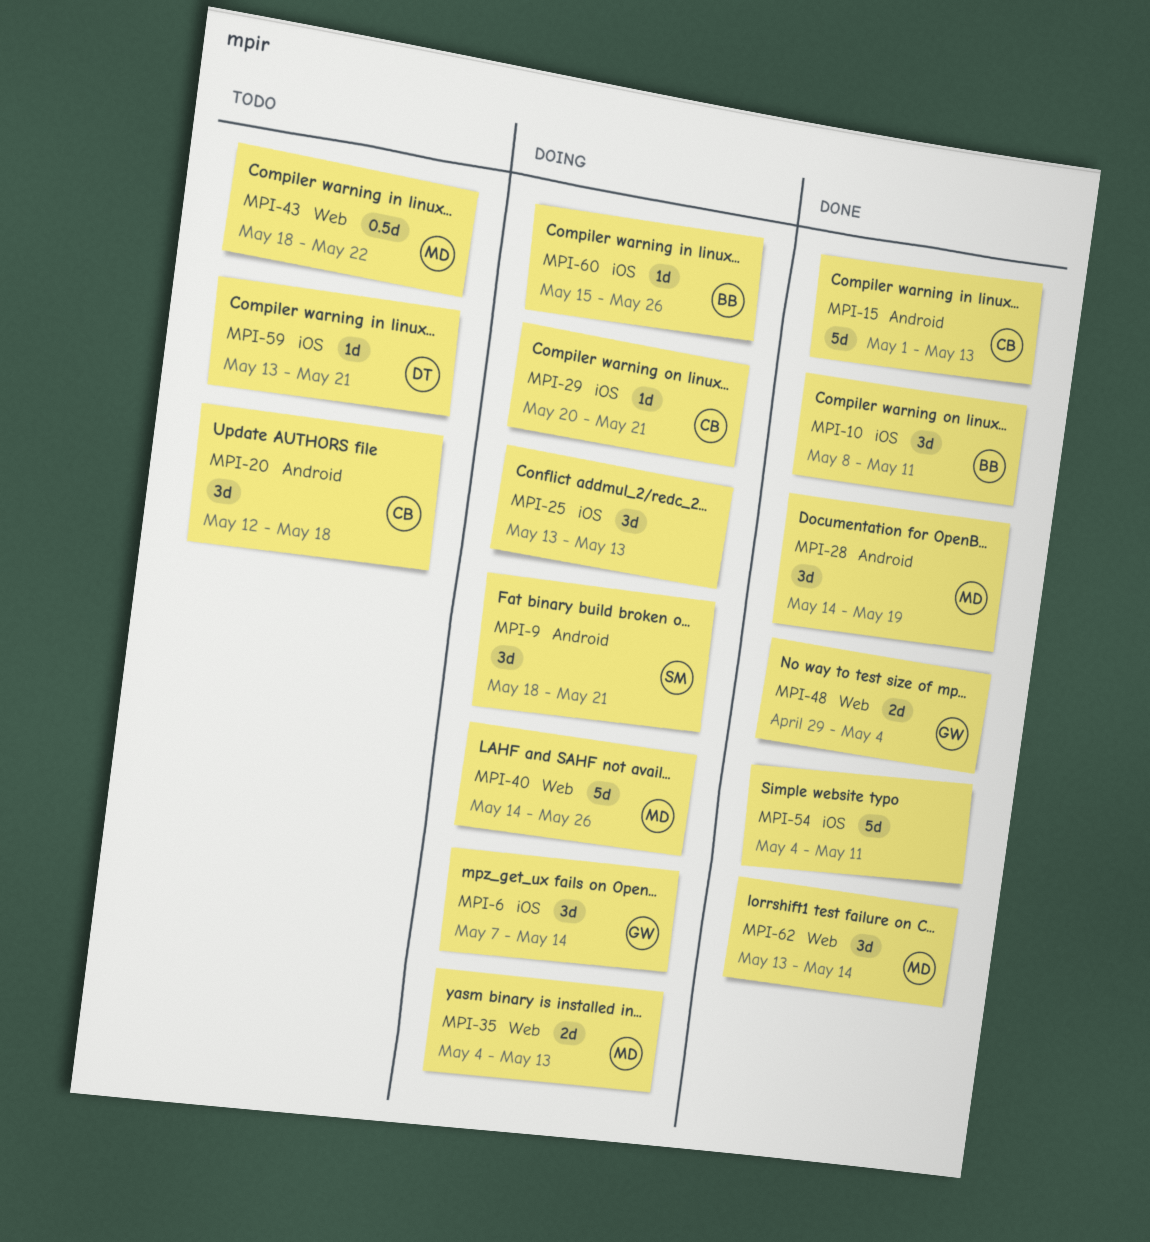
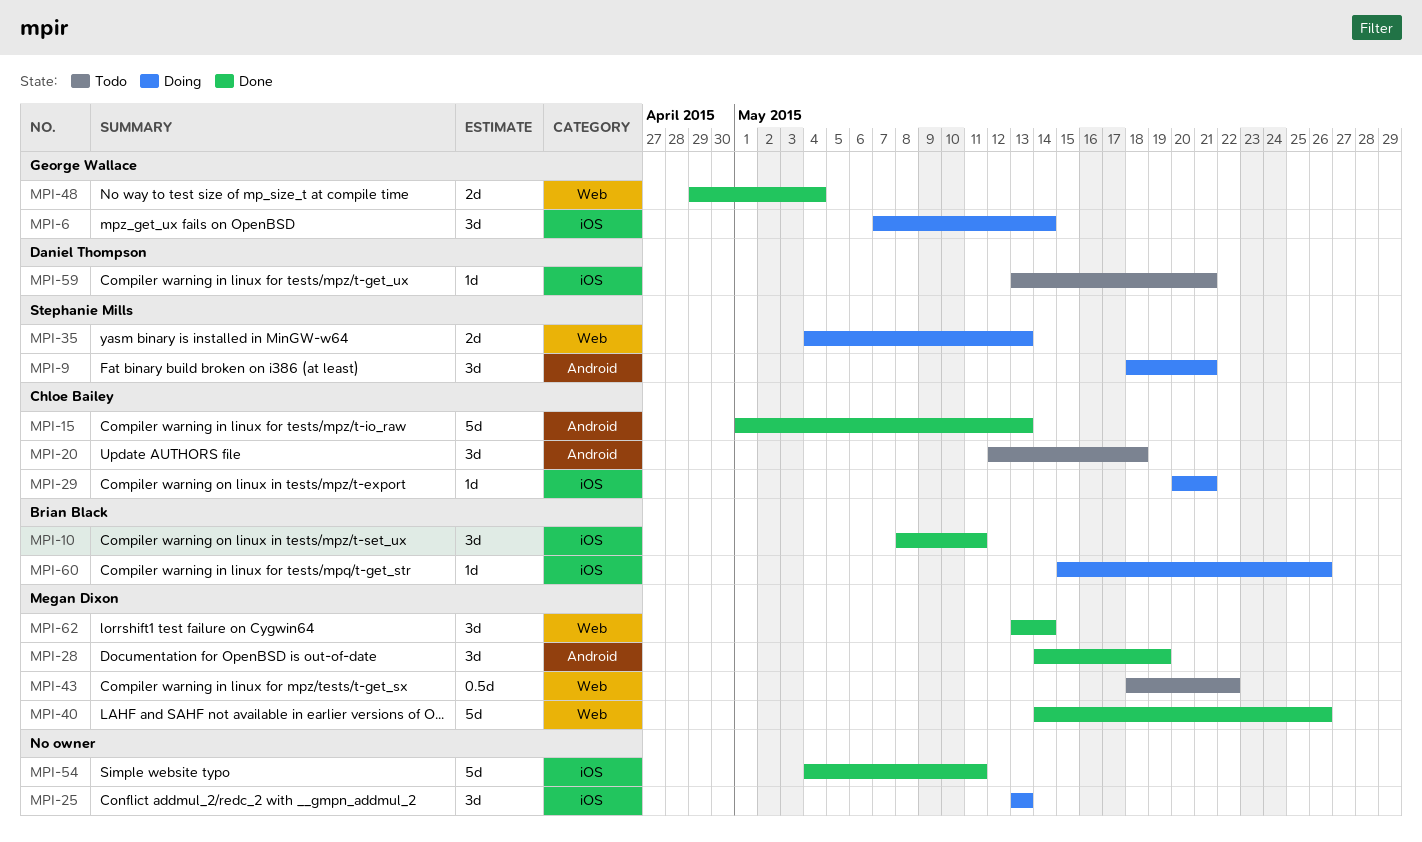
MPI-35, owner: Megan Dixon -> Stephanie Mills
MPI-40, status: Doing -> Done

